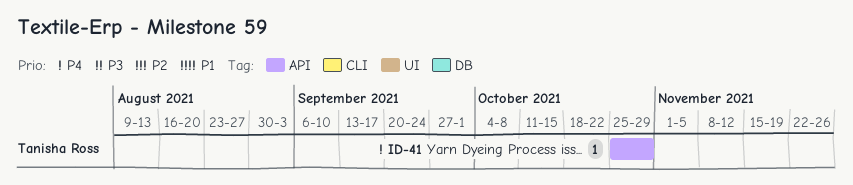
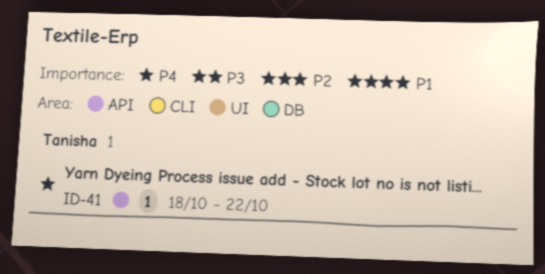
ID-41, start: Oct 25 -> Oct 18
ID-41, due: Oct 29 -> Oct 22

